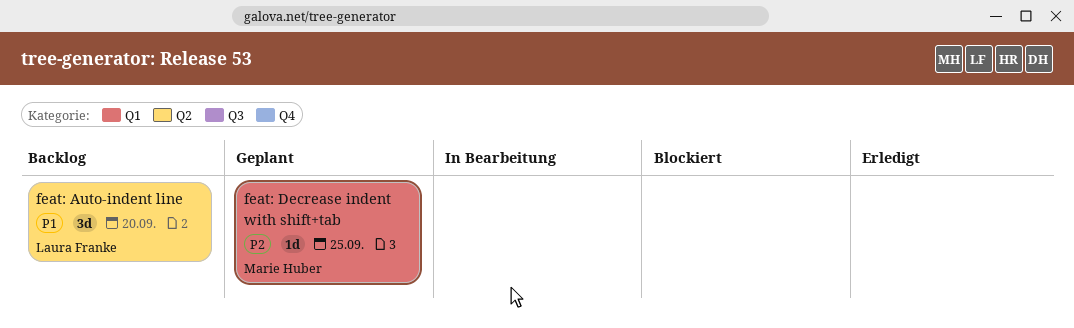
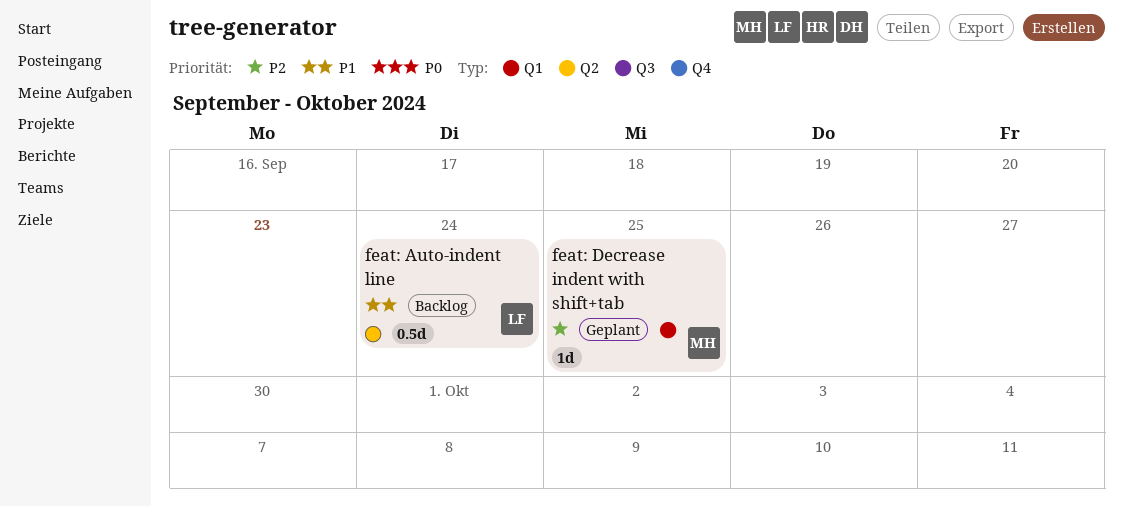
feat: Auto-indent line, estimate: 3d -> 0.5d
feat: Auto-indent line, due: Sep 20 -> Sep 24

